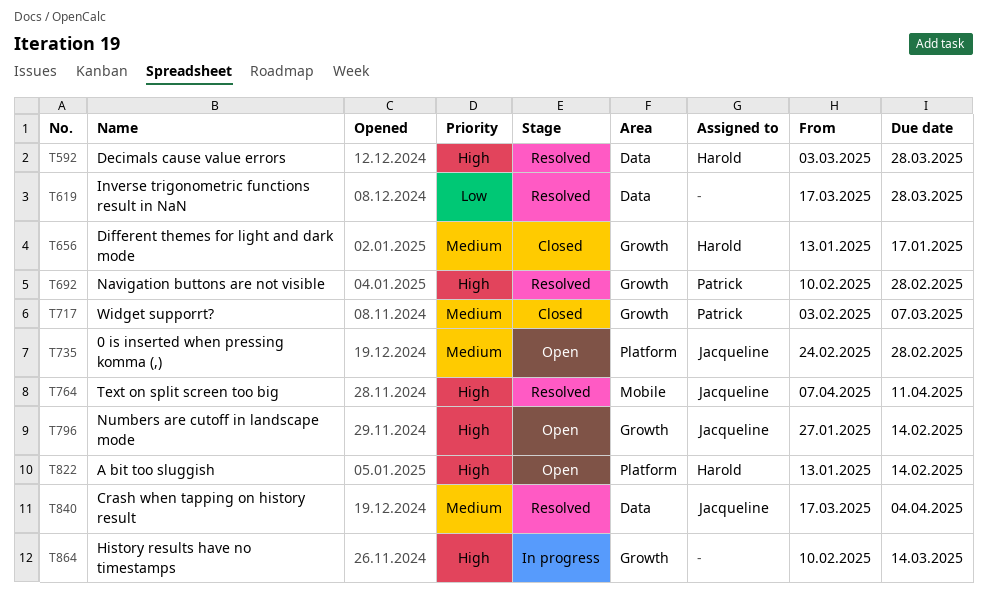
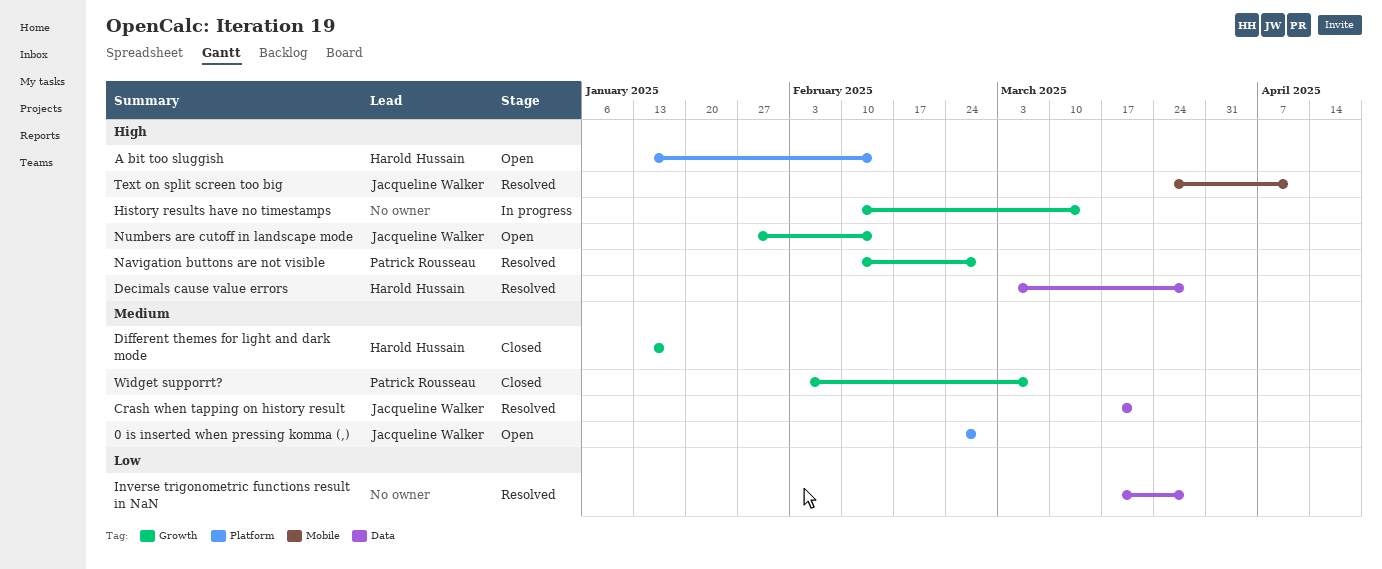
Crash when tapping on history result, due: Apr 4 -> Mar 21
Text on split screen too big, start: Apr 7 -> Mar 24

